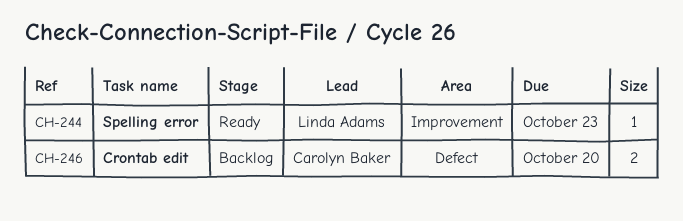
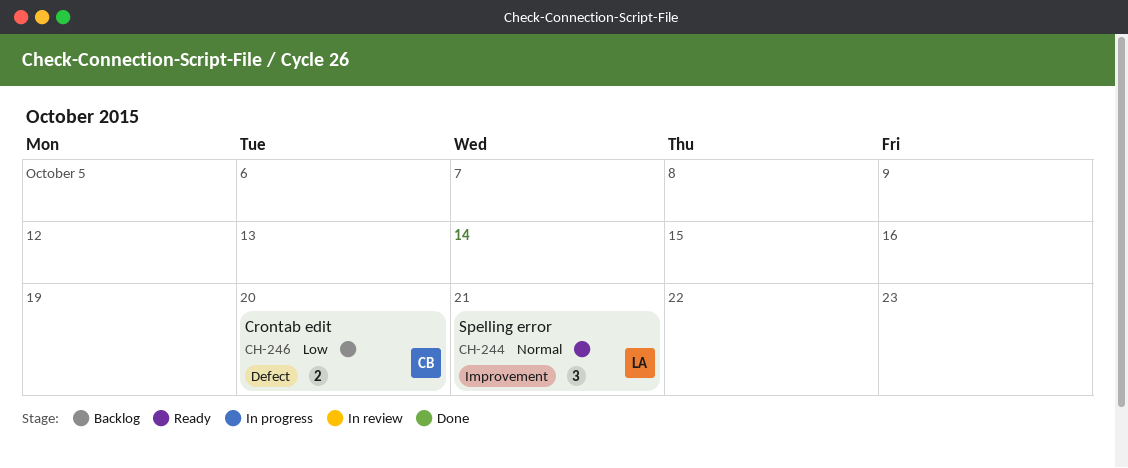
CH-244, estimate: 1 -> 3
CH-244, due: Oct 23 -> Oct 21

